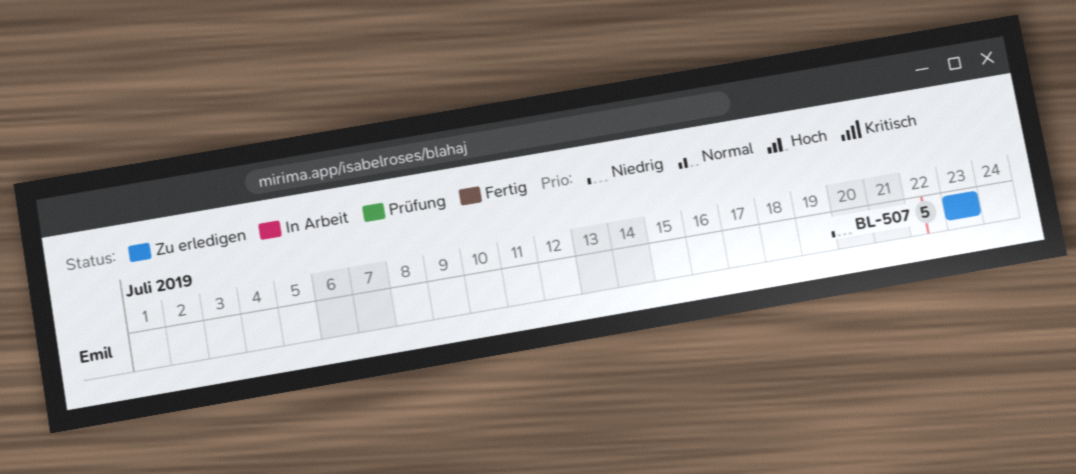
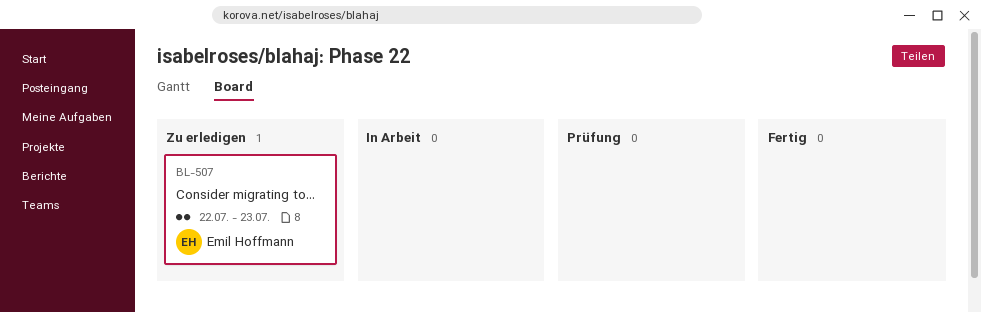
BL-507, estimate: 5 -> 2
BL-507, start: Jul 23 -> Jul 22

